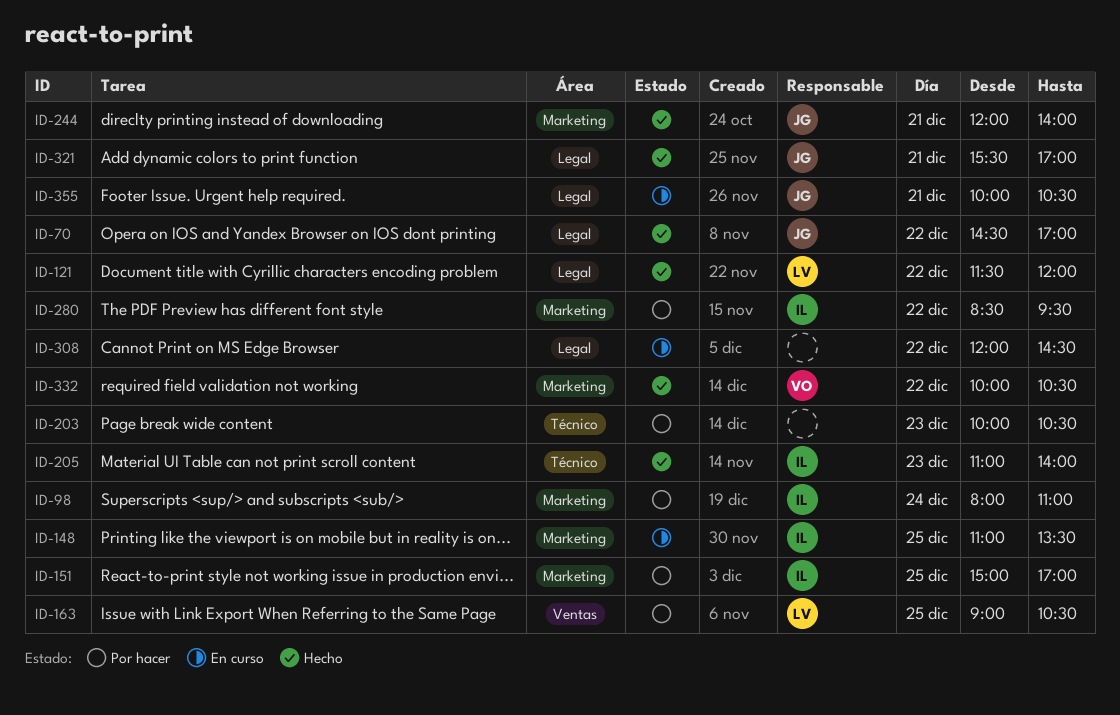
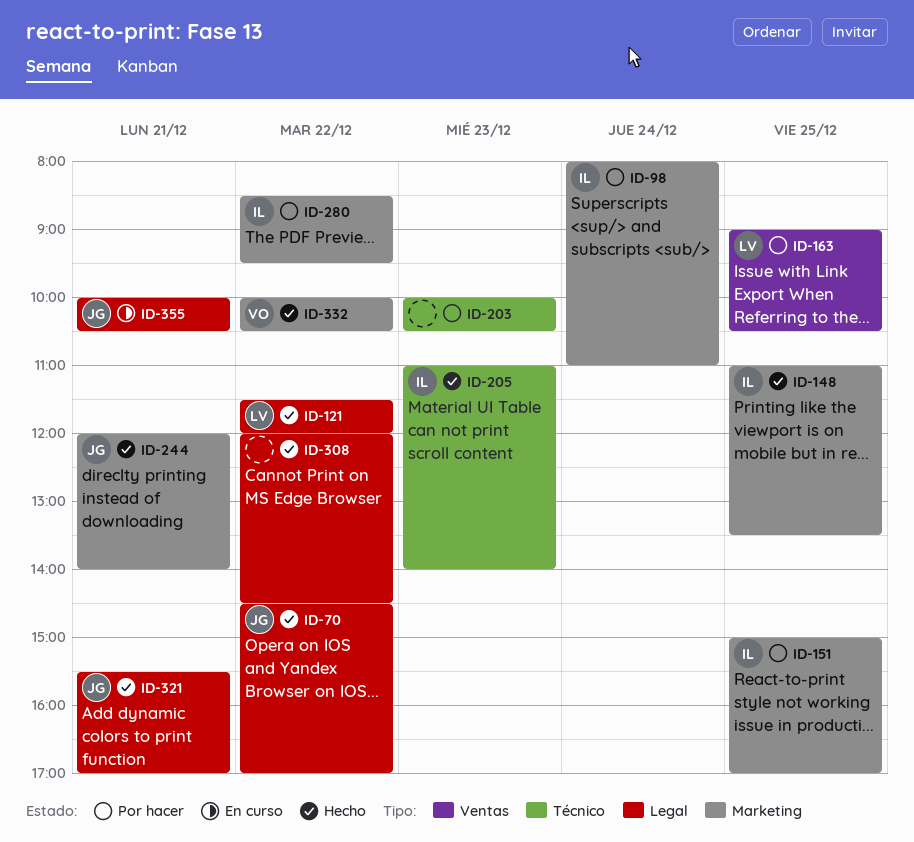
ID-148, status: En curso -> Hecho
ID-308, status: En curso -> Hecho

